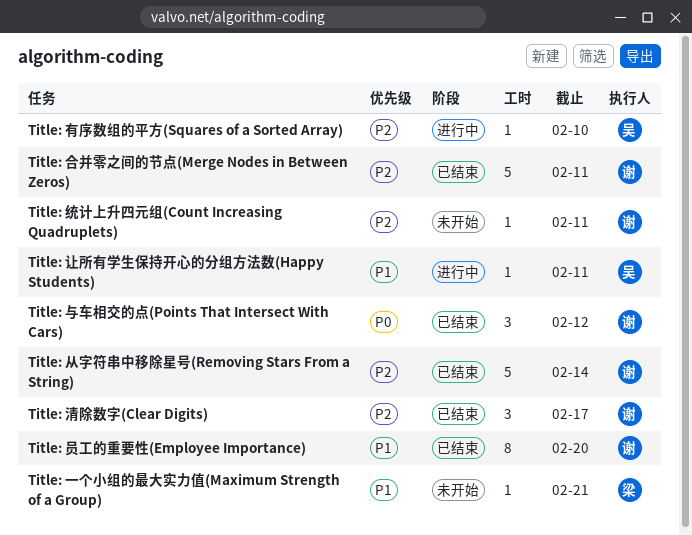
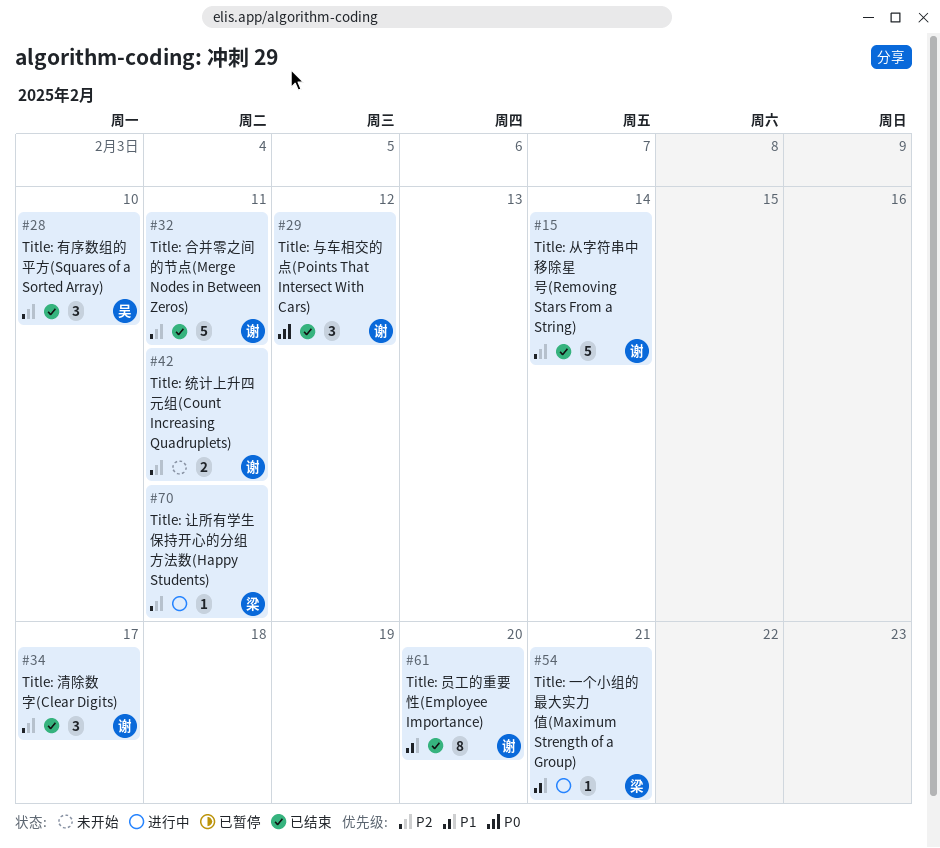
Title: 一个小组的最大实力值(Maximum Strength of a Group), status: 未开始 -> 进行中
Title: 有序数组的平方(Squares of a Sorted Array), status: 进行中 -> 已结束
Title: 有序数组的平方(Squares of a Sorted Array), estimate: 1 -> 3
Title: 统计上升四元组(Count Increasing Quadruplets), estimate: 1 -> 2
Title: 让所有学生保持开心的分组方法数(Happy Students), owner: 吴 -> 梁
Title: 让所有学生保持开心的分组方法数(Happy Students), priority: P1 -> P2

